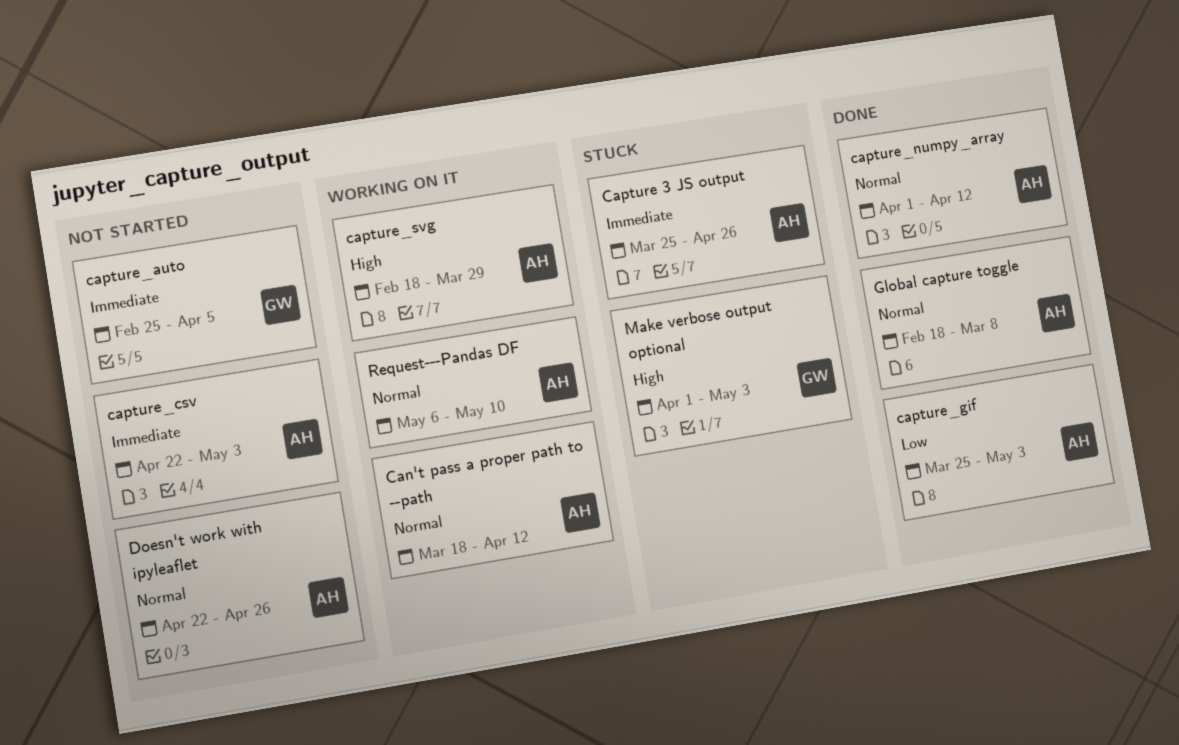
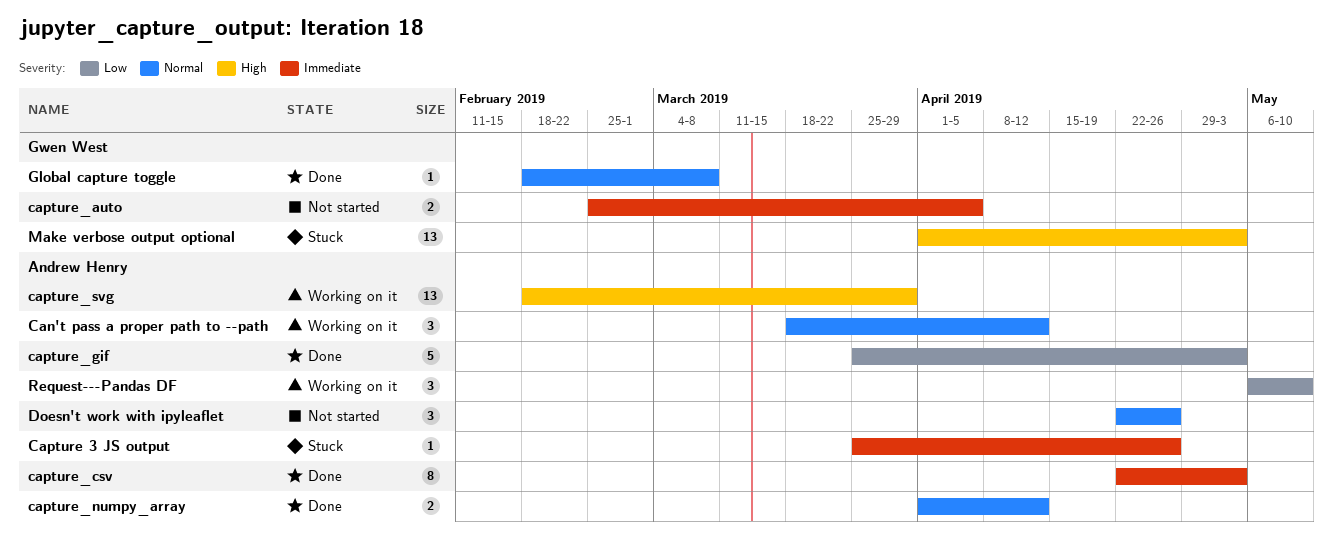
capture_csv, status: Not started -> Done
Global capture toggle, owner: Andrew Henry -> Gwen West
Request---Pandas DF, priority: Normal -> Low

